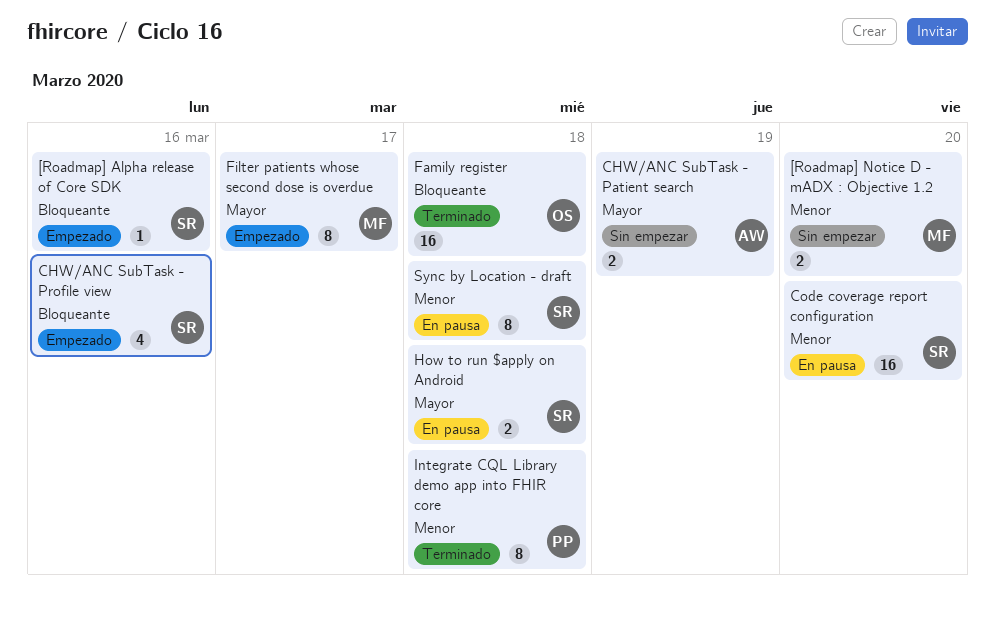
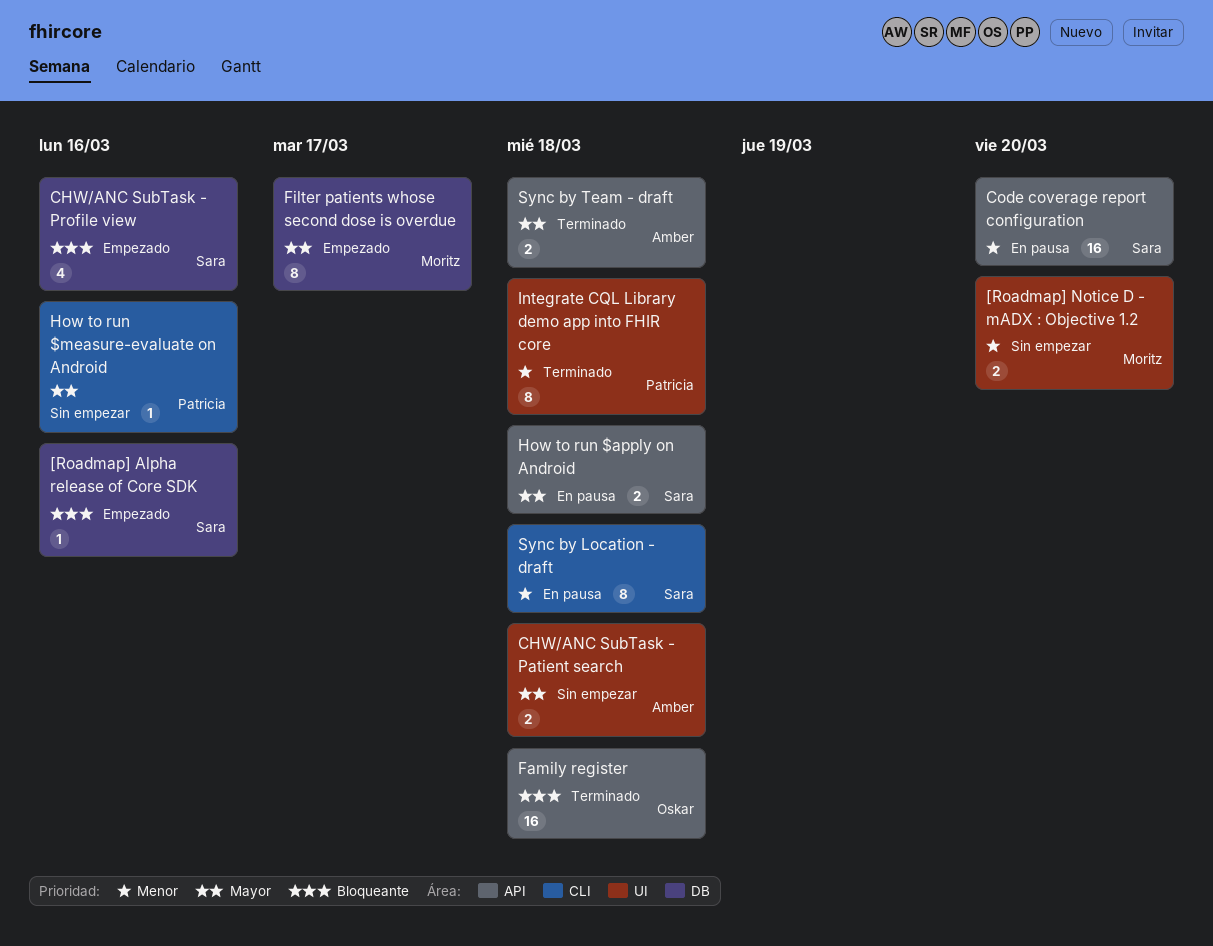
CHW/ANC SubTask - Patient search, due: Mar 19 -> Mar 18
How to run $measure-evaluate on Android: none -> present
Sync by Team - draft: none -> present

